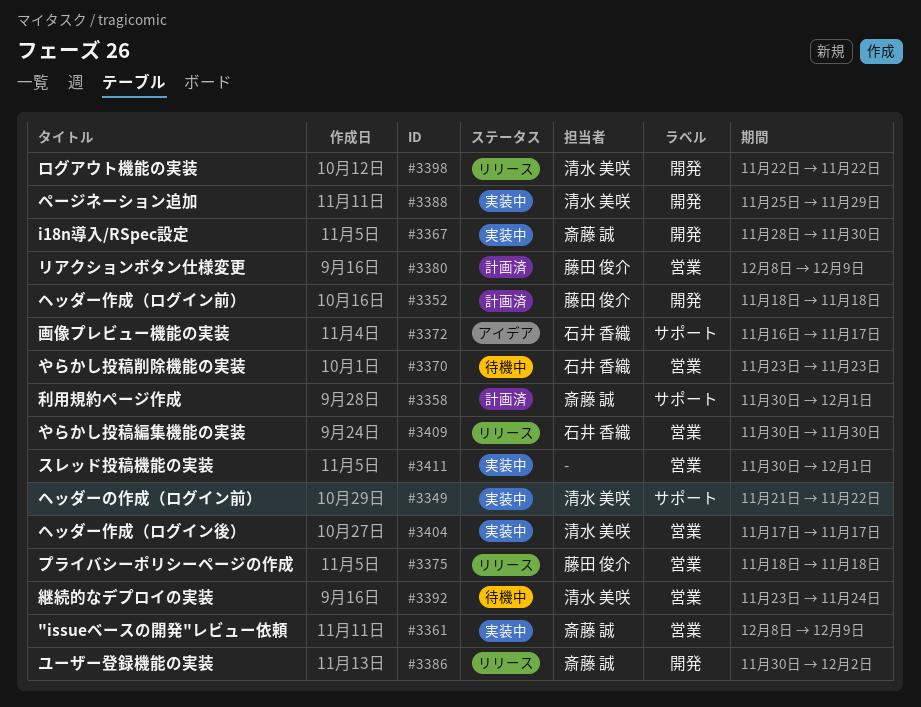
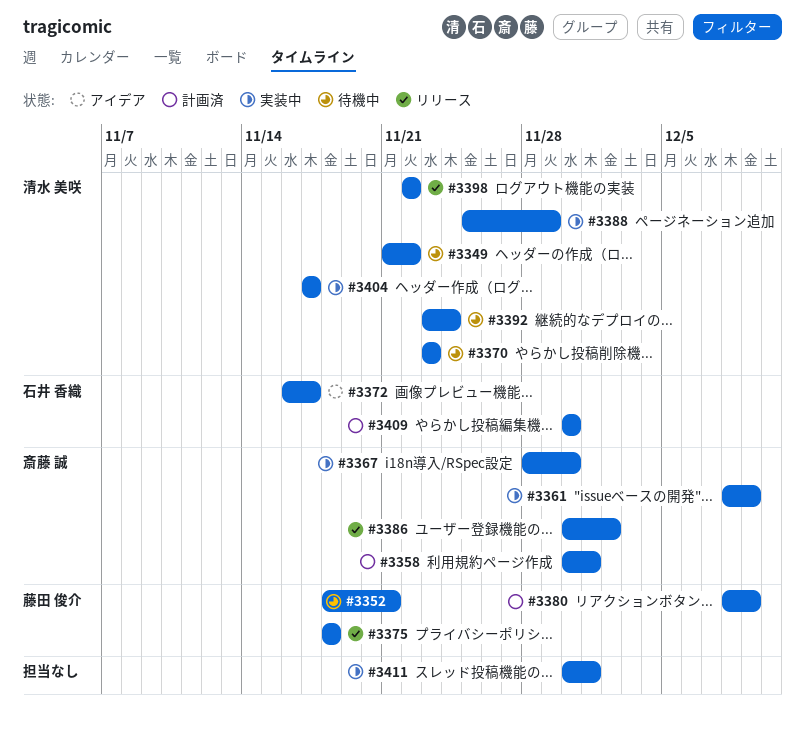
#3349, status: 実装中 -> 待機中
#3352, status: 計画済 -> 待機中
#3352, due: Nov 18 -> Nov 21
#3370, owner: 石井 香織 -> 清水 美咲
#3409, status: リリース -> 計画済

